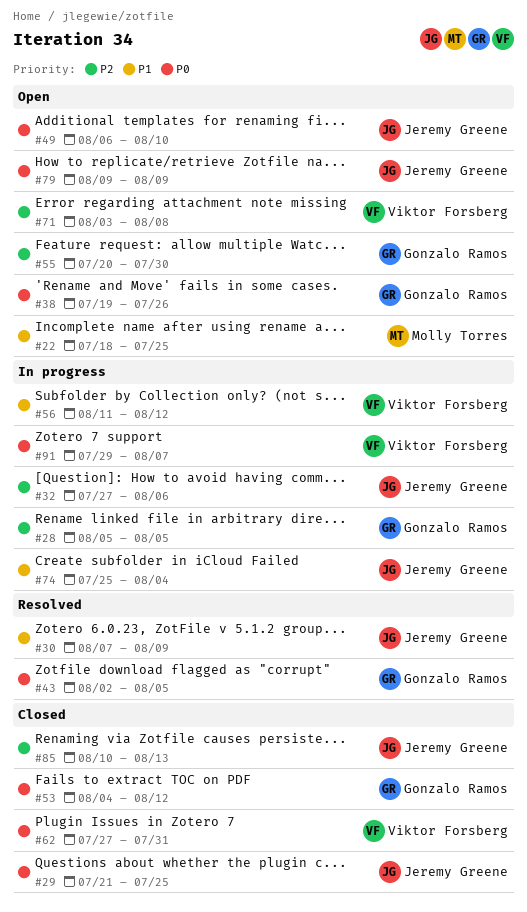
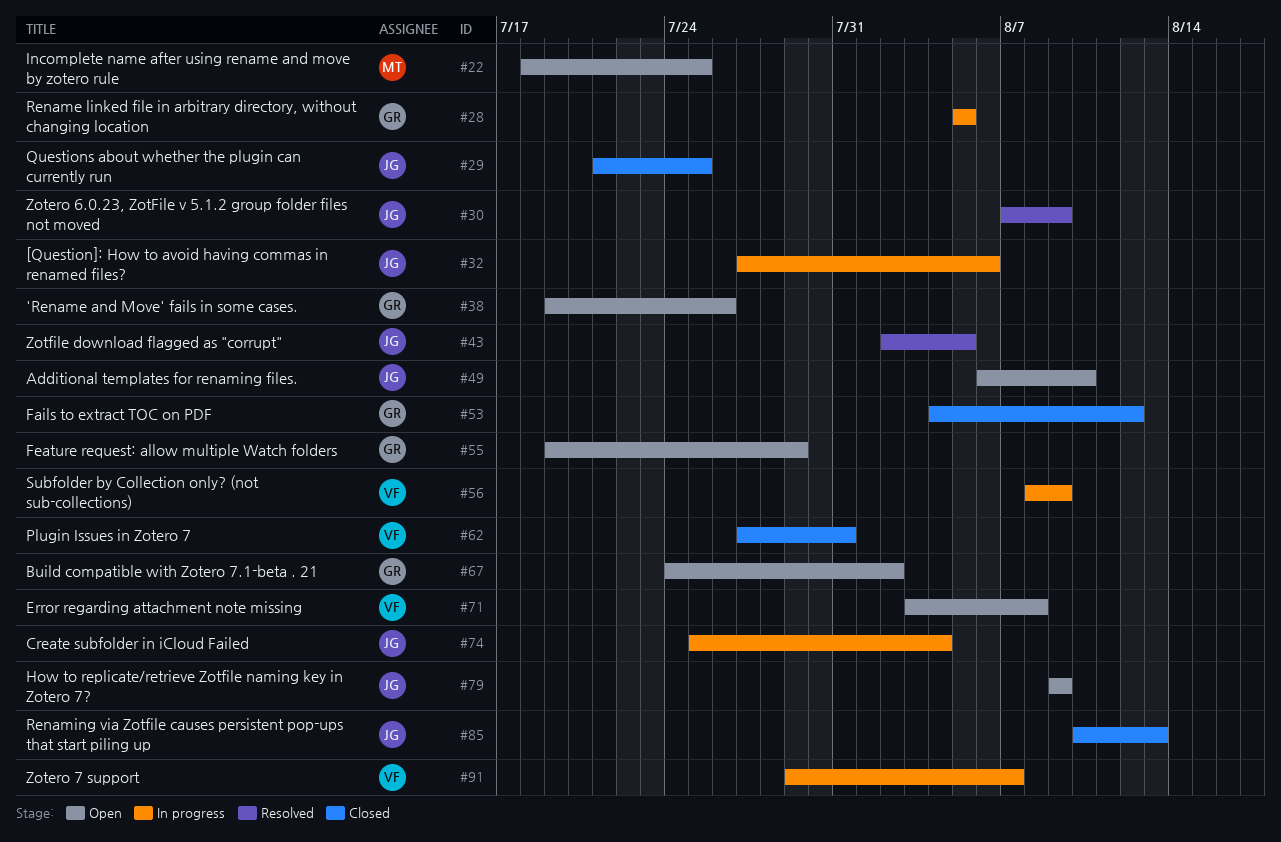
#43, owner: Gonzalo Ramos -> Jeremy Greene
#55, start: Jul 20 -> Jul 19
#55, due: Jul 30 -> Jul 29
#56, start: Aug 11 -> Aug 8
#56, due: Aug 12 -> Aug 9
#67: none -> present

